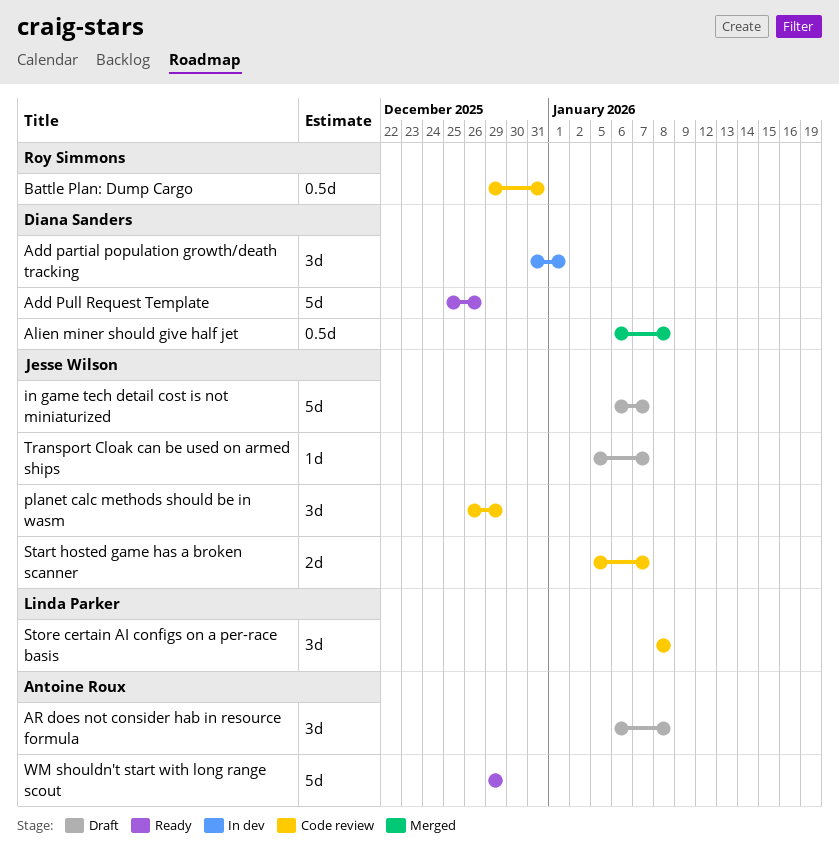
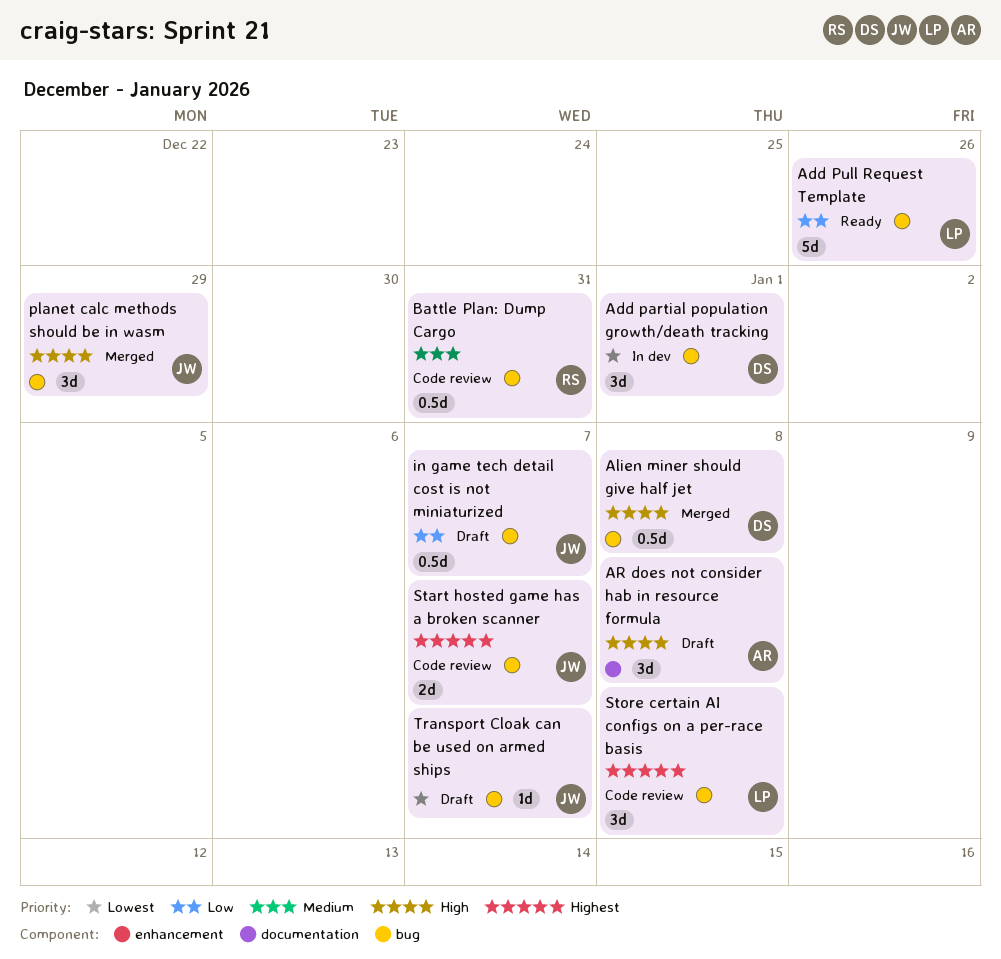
Add Pull Request Template, owner: Diana Sanders -> Linda Parker
in game tech detail cost is not miniaturized, estimate: 5d -> 0.5d
planet calc methods should be in wasm, status: Code review -> Merged
WM shouldn't start with long range scout: present -> none

